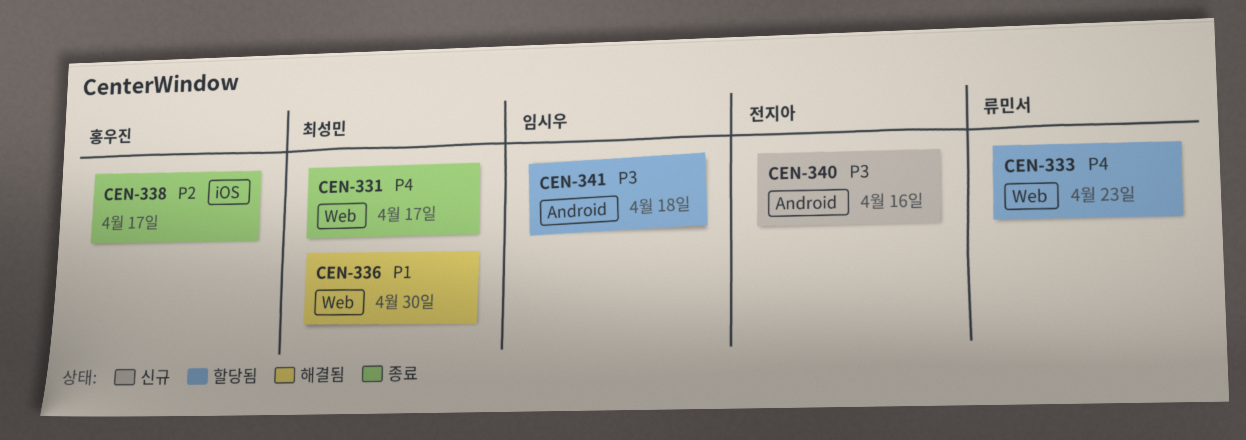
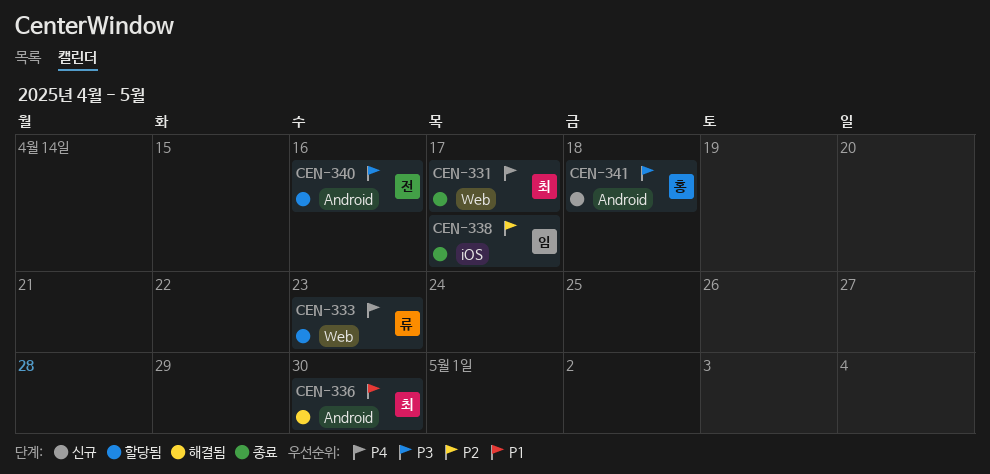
CEN-336, label: Web -> Android
CEN-338, owner: 홍우진 -> 임시우
CEN-340, status: 신규 -> 할당됨
CEN-341, status: 할당됨 -> 신규
CEN-341, owner: 임시우 -> 홍우진

